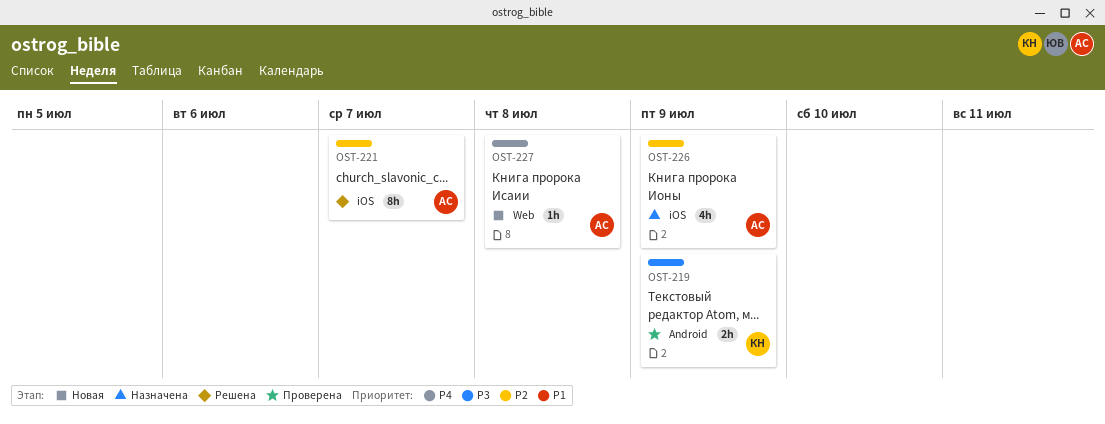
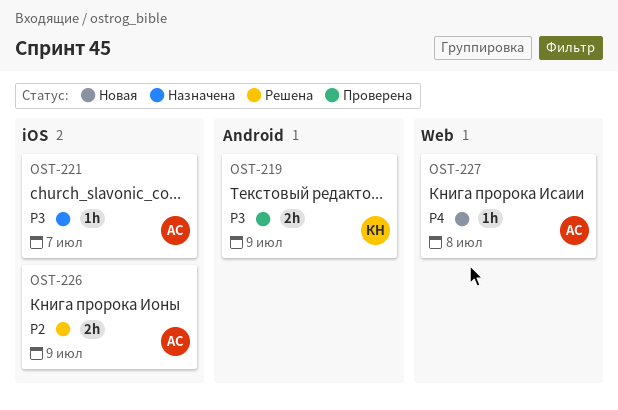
OST-221, status: Решена -> Назначена
OST-221, priority: P2 -> P3
OST-221, estimate: 8h -> 1h
OST-226, status: Назначена -> Решена
OST-226, estimate: 4h -> 2h

